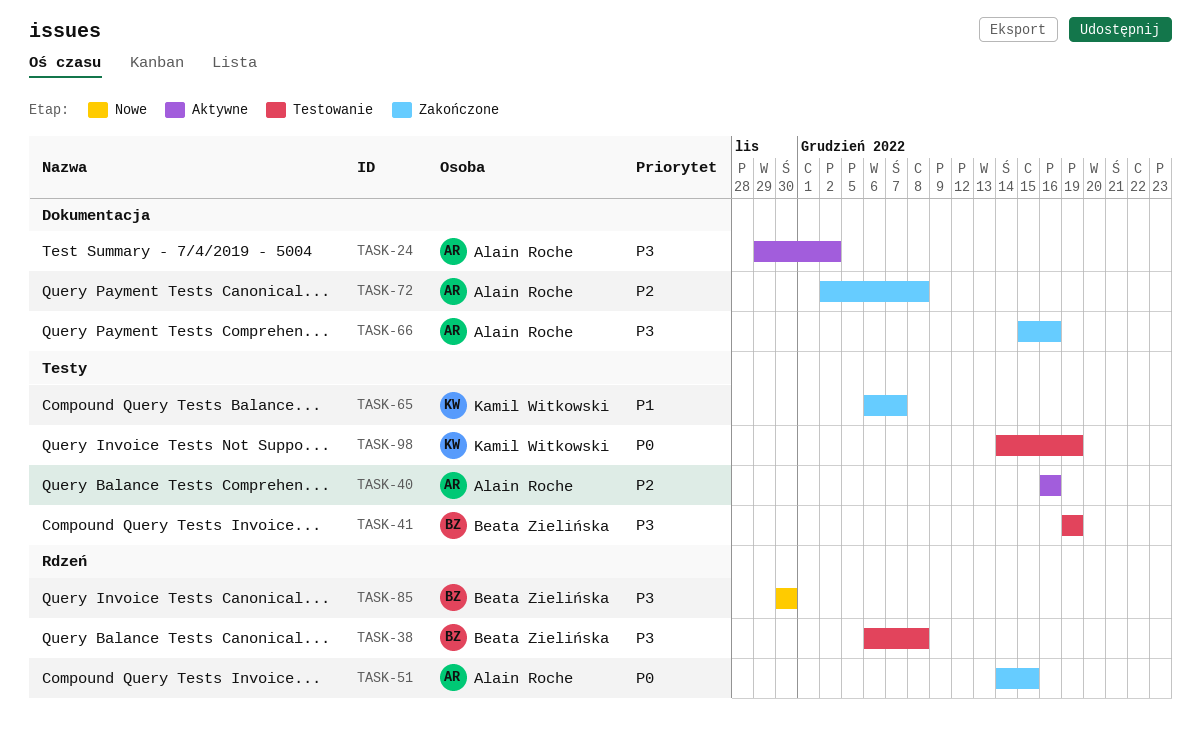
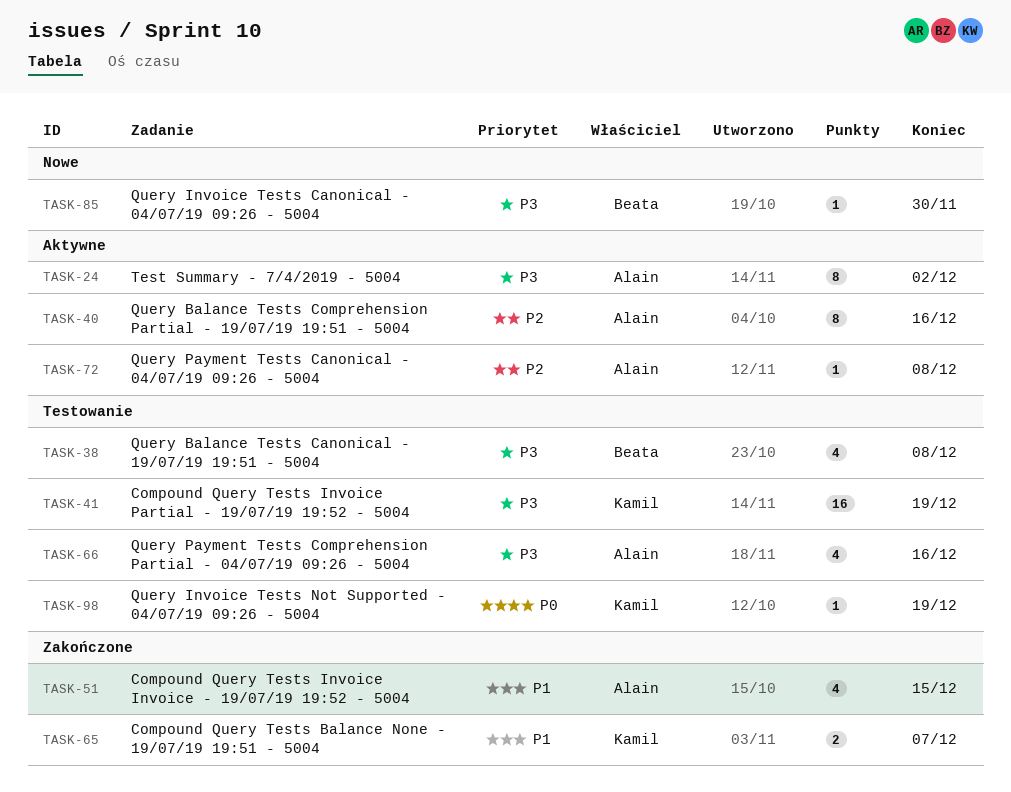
TASK-41, owner: Beata Zielińska -> Kamil Witkowski
TASK-51, priority: P0 -> P1
TASK-66, status: Zakończone -> Testowanie
TASK-72, status: Zakończone -> Aktywne

